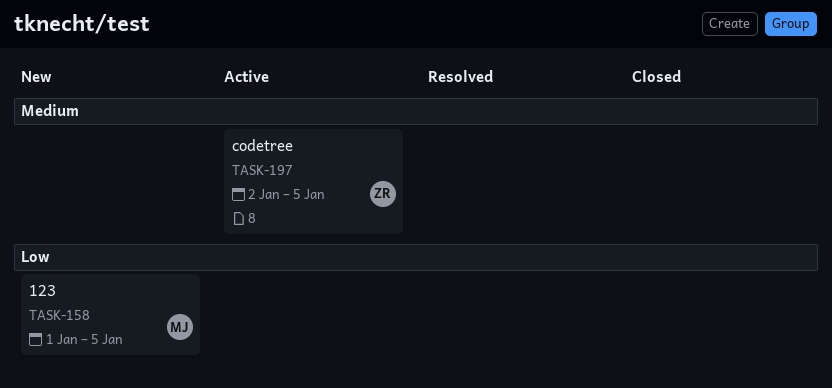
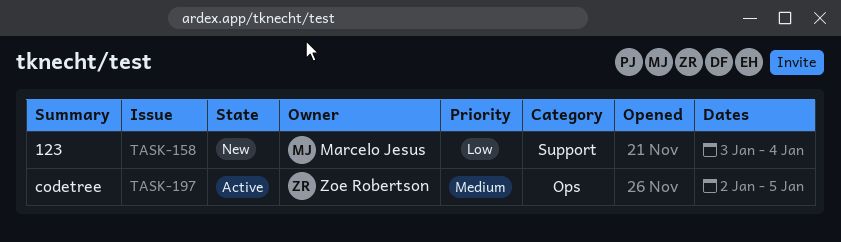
TASK-158, start: Jan 1 -> Jan 3
TASK-158, due: Jan 5 -> Jan 4

